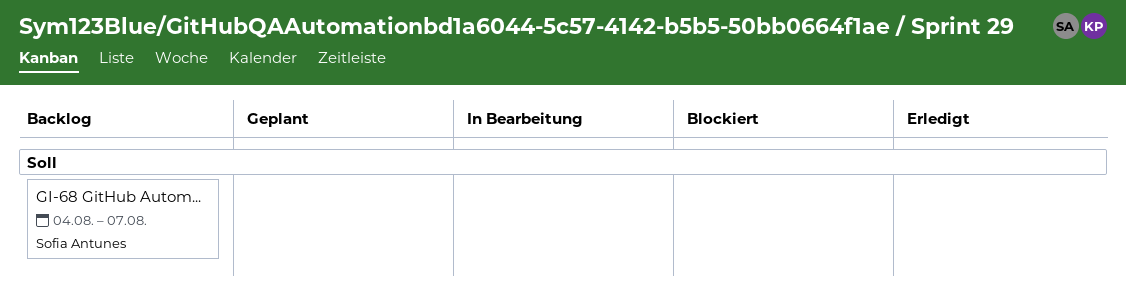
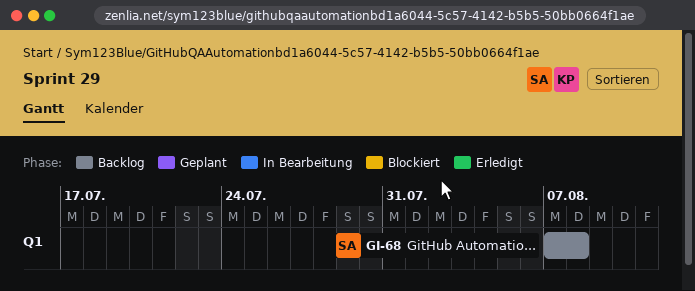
GI-68, start: Aug 4 -> Aug 7
GI-68, due: Aug 7 -> Aug 8

